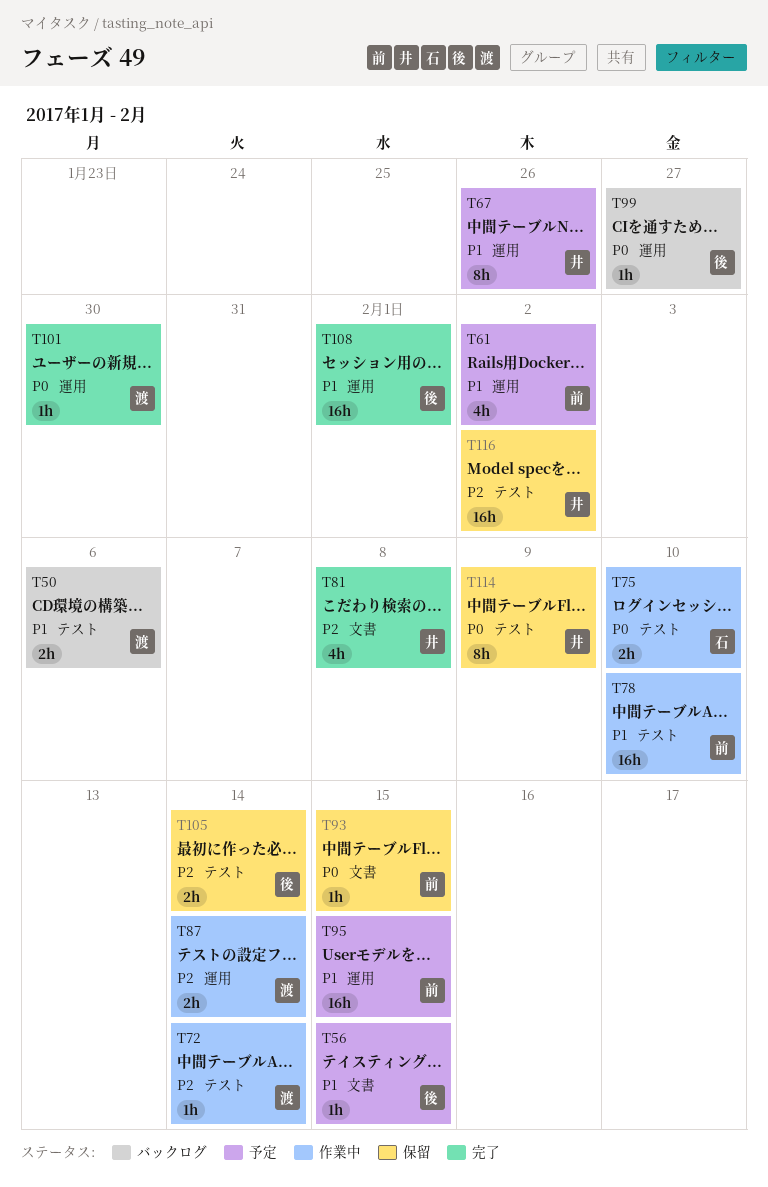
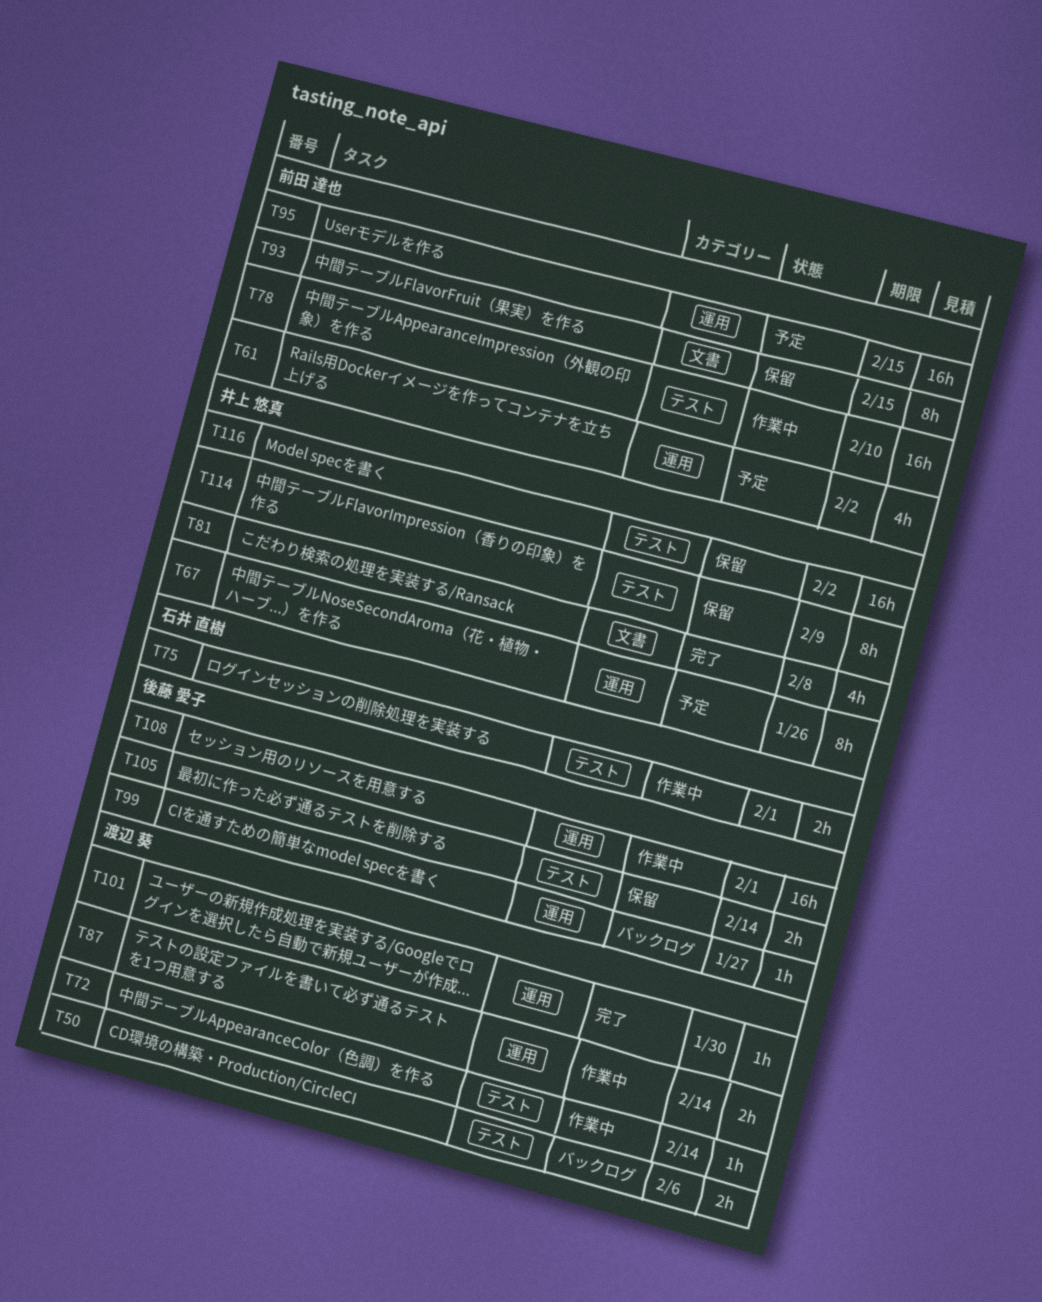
T56: present -> none
T75, due: Feb 10 -> Feb 1
T93, estimate: 1h -> 8h
T108, status: 完了 -> 作業中

